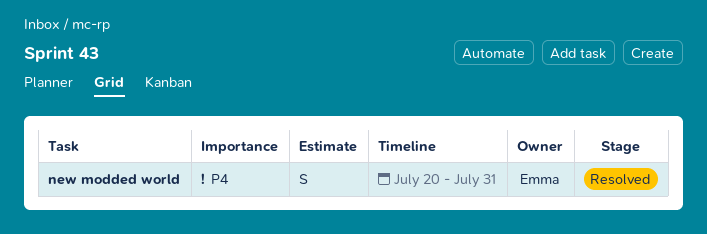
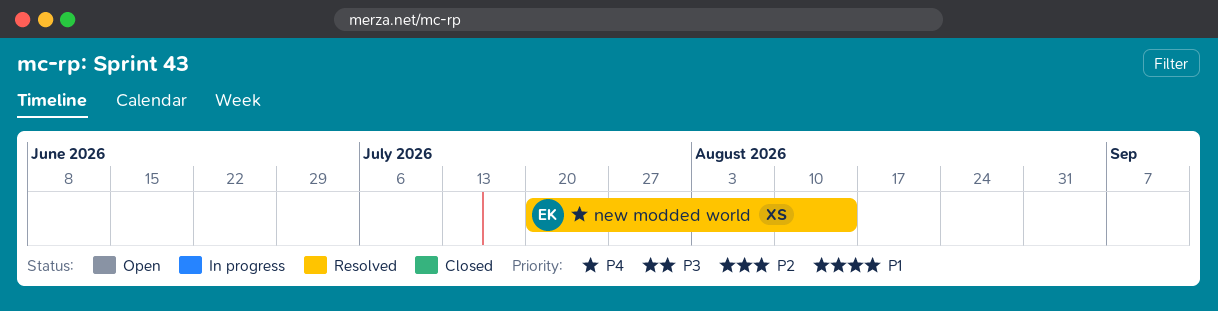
new modded world, estimate: S -> XS
new modded world, due: Jul 31 -> Aug 14

